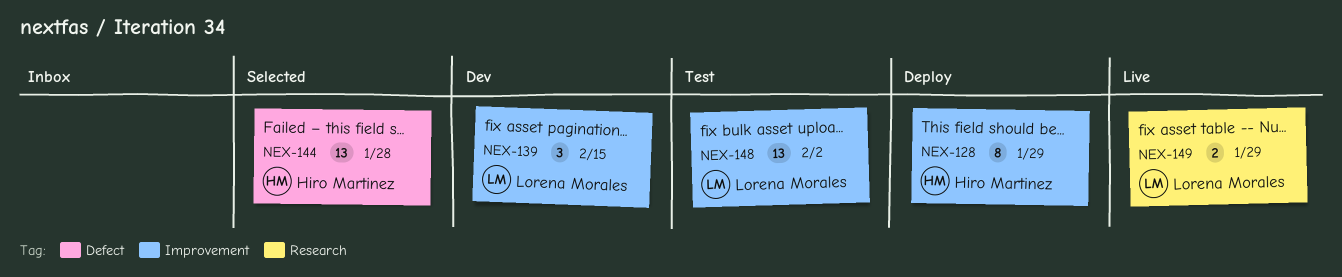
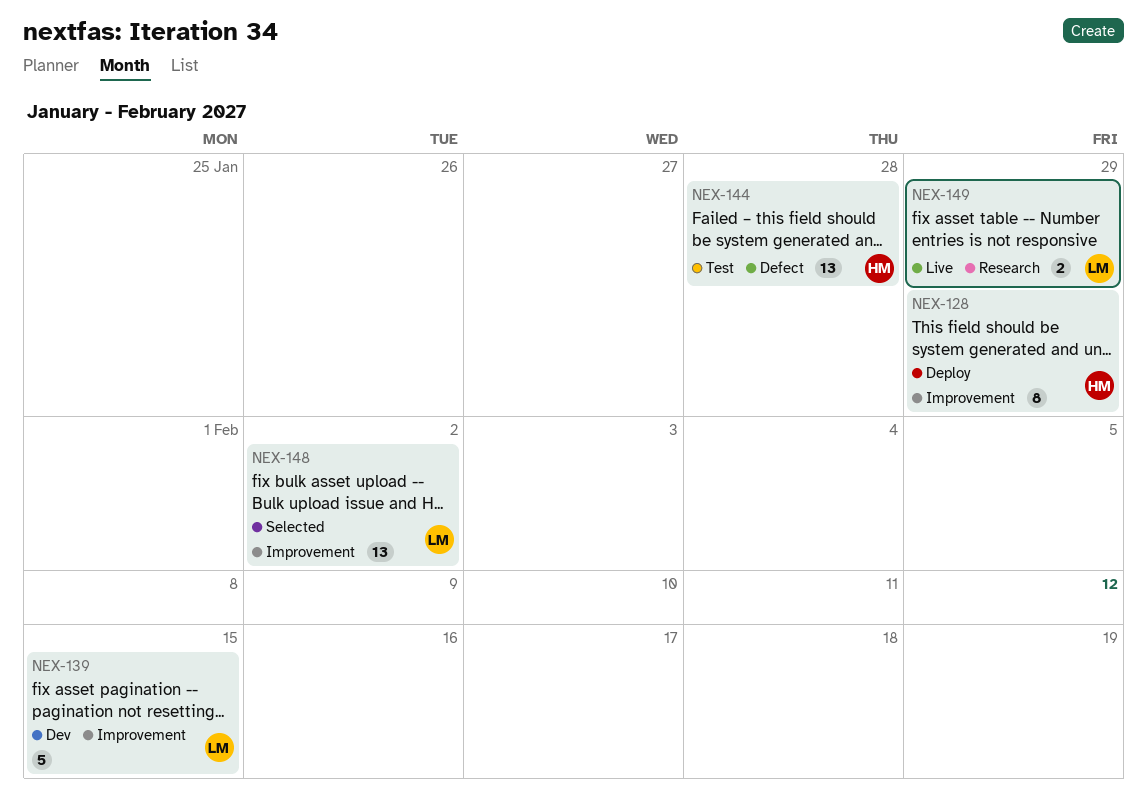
NEX-139, estimate: 3 -> 5
NEX-144, status: Selected -> Test
NEX-148, status: Test -> Selected

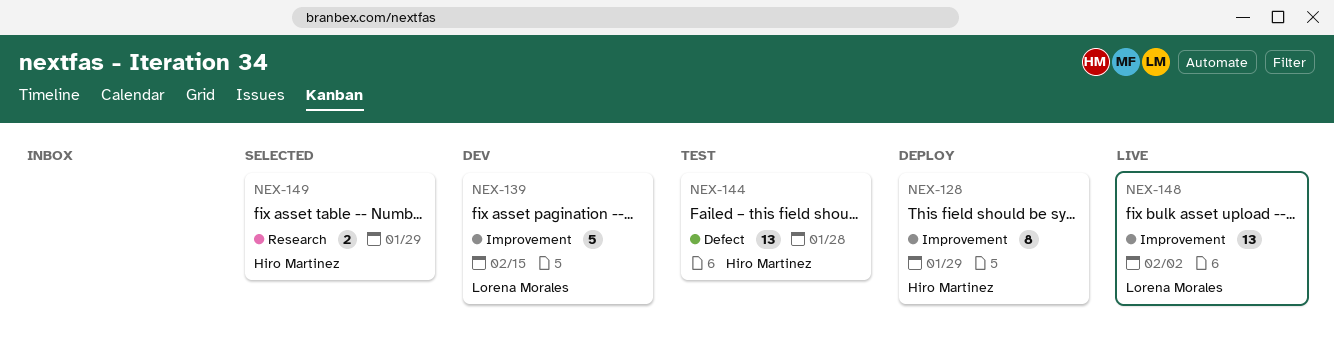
NEX-148, status: Selected -> Live
NEX-149, status: Live -> Selected
NEX-149, owner: Lorena Morales -> Hiro Martinez

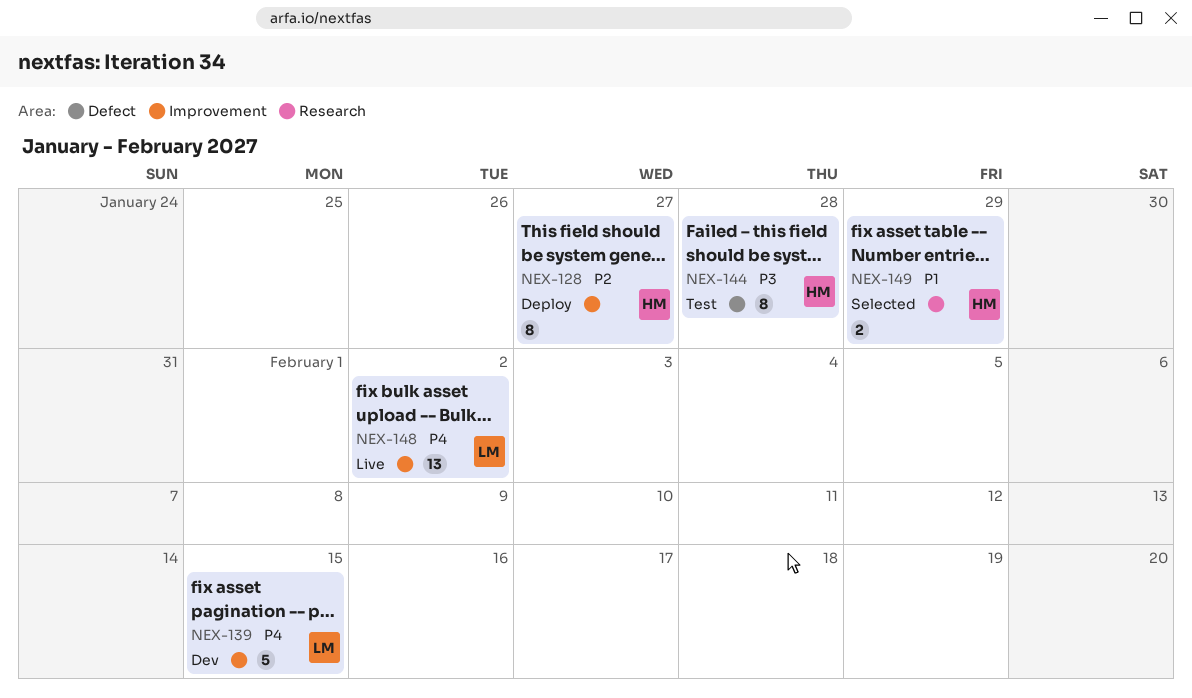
NEX-128, due: Jan 29 -> Jan 27
NEX-144, estimate: 13 -> 8

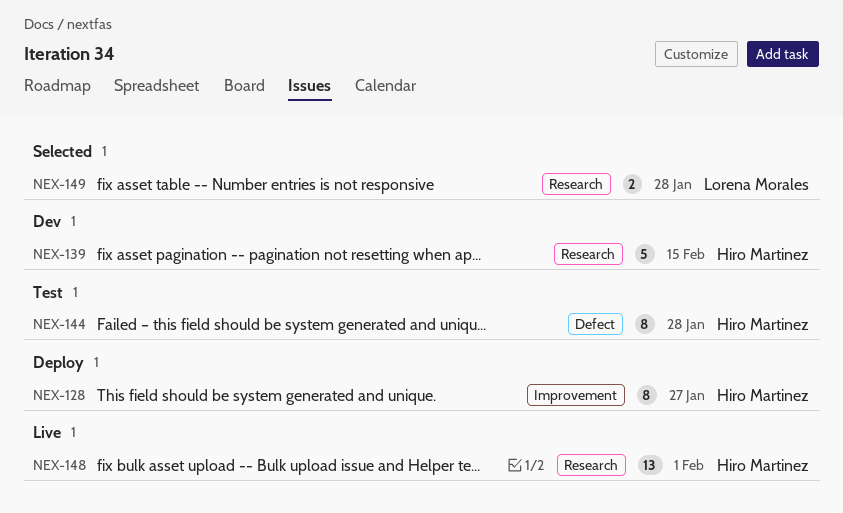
NEX-139, owner: Lorena Morales -> Hiro Martinez
NEX-139, label: Improvement -> Research
NEX-148, owner: Lorena Morales -> Hiro Martinez
NEX-148, label: Improvement -> Research
NEX-148, due: Feb 2 -> Feb 1
NEX-149, owner: Hiro Martinez -> Lorena Morales
NEX-149, due: Jan 29 -> Jan 28

